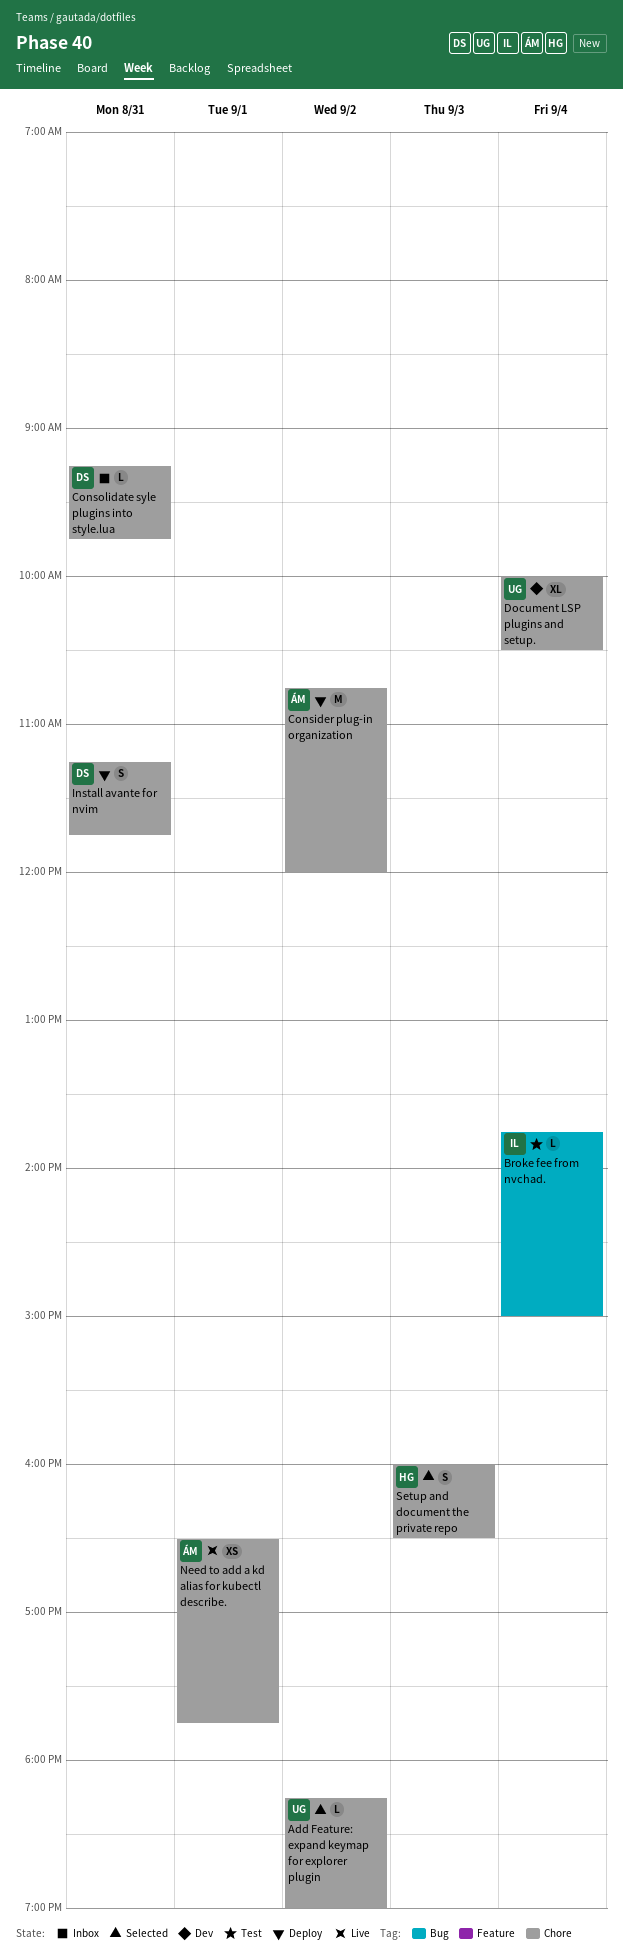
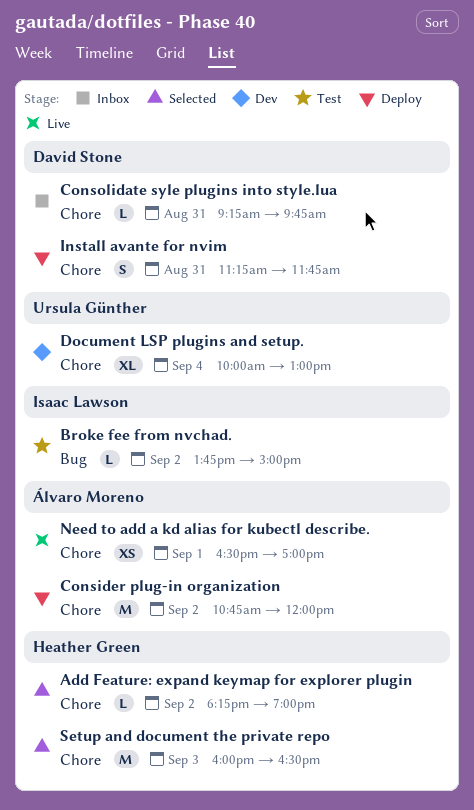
Add Feature: expand keymap for explorer plugin, owner: Ursula Günther -> Heather Green
Broke fee from nvchad., day: Sep 4 -> Sep 2
Document LSP plugins and setup., ends: 10:30 -> 13:00
Need to add a kd alias for kubectl describe., ends: 17:45 -> 17:00
Setup and document the private repo, estimate: S -> M

